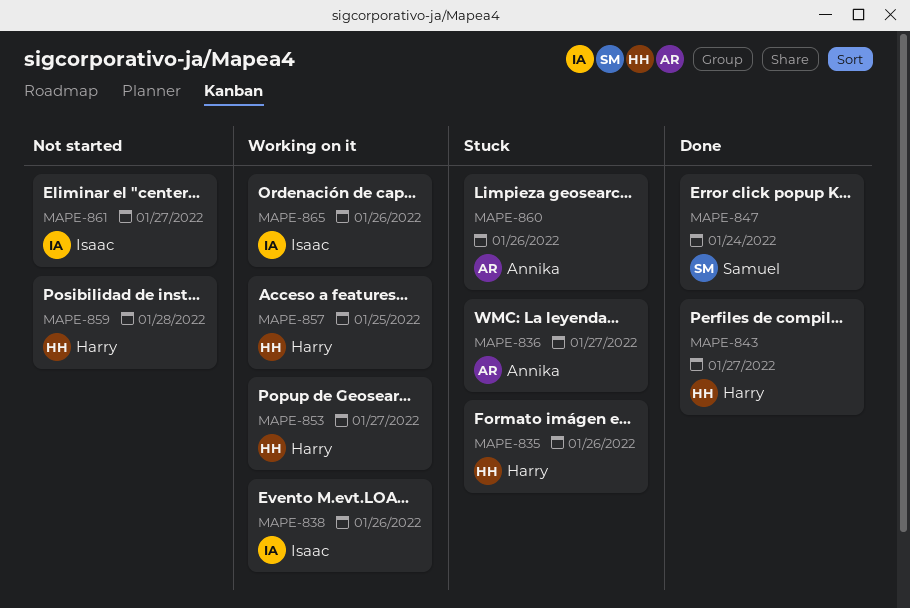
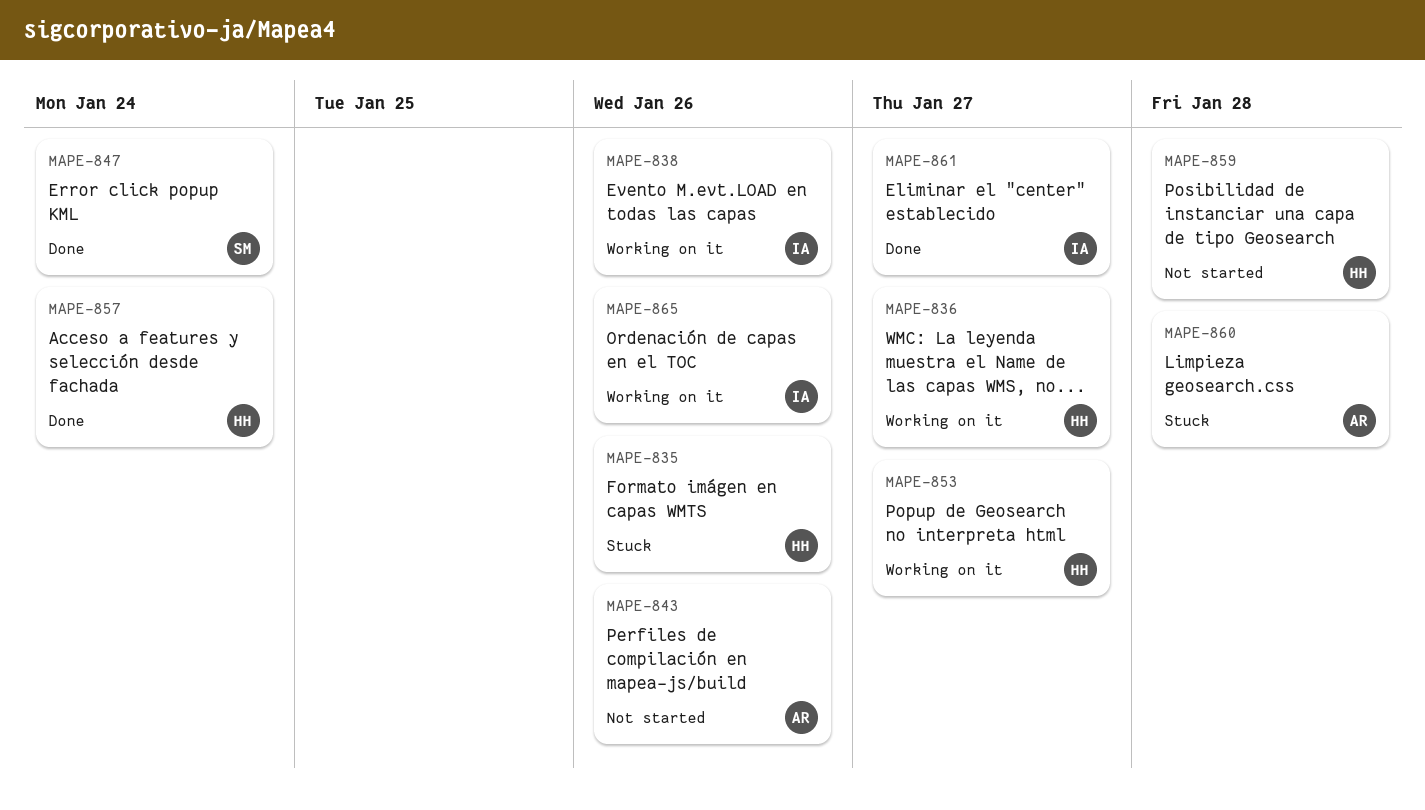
MAPE-836, status: Stuck -> Working on it
MAPE-836, owner: Annika -> Harry
MAPE-843, status: Done -> Not started
MAPE-843, owner: Harry -> Annika
MAPE-843, due: Jan 27 -> Jan 26
MAPE-857, status: Working on it -> Done
MAPE-857, due: Jan 25 -> Jan 24
MAPE-860, due: Jan 26 -> Jan 28
MAPE-861, status: Not started -> Done

